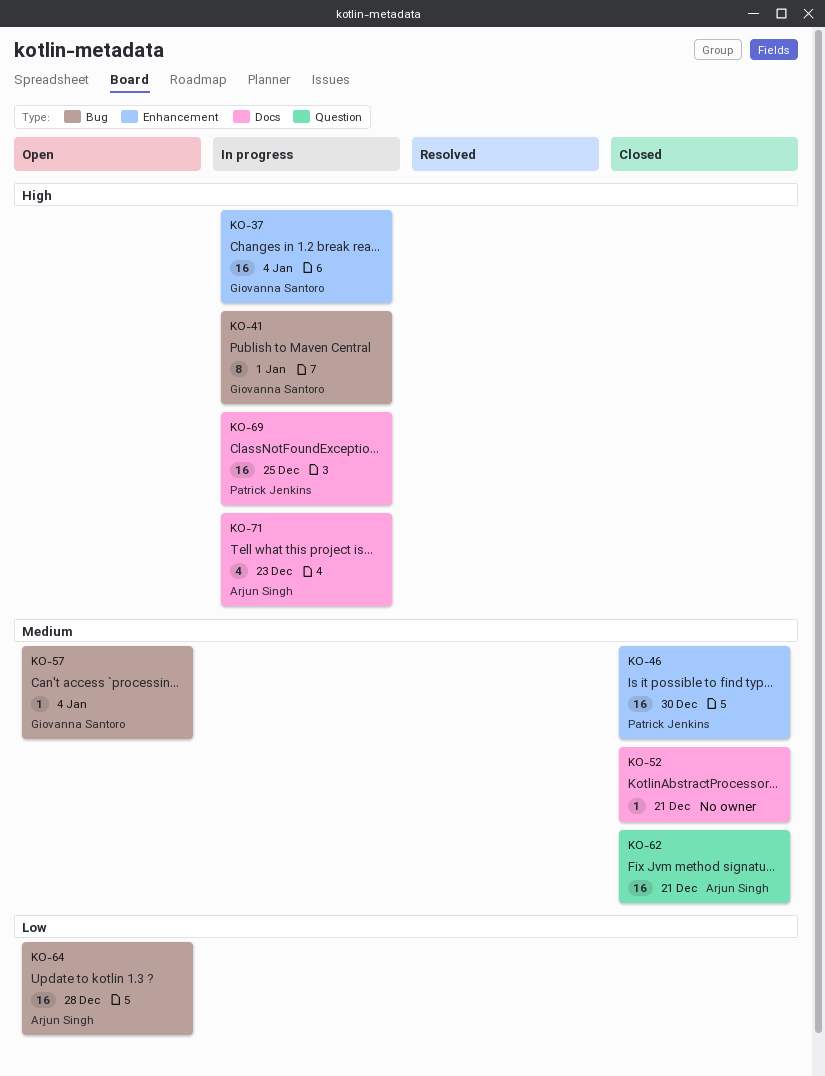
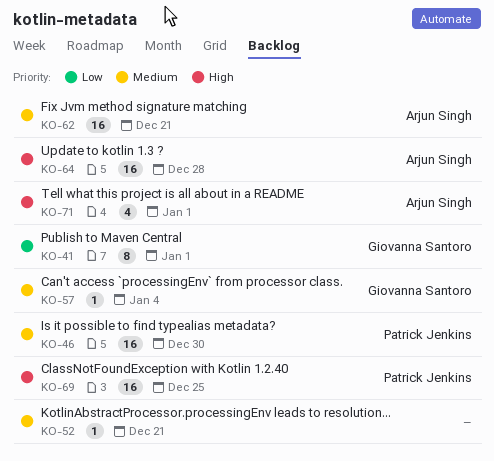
KO-37: present -> none
KO-41, priority: High -> Low
KO-64, priority: Low -> High
KO-71, due: Dec 23 -> Jan 1

